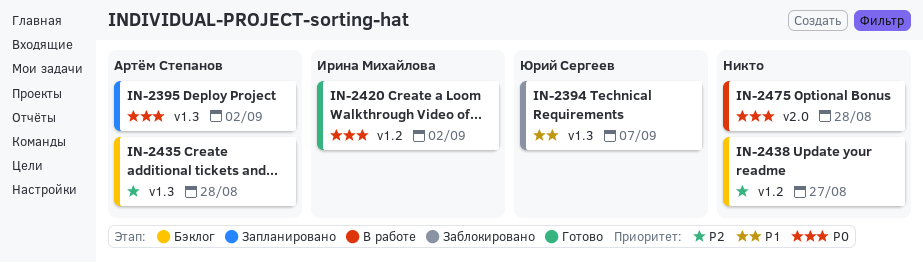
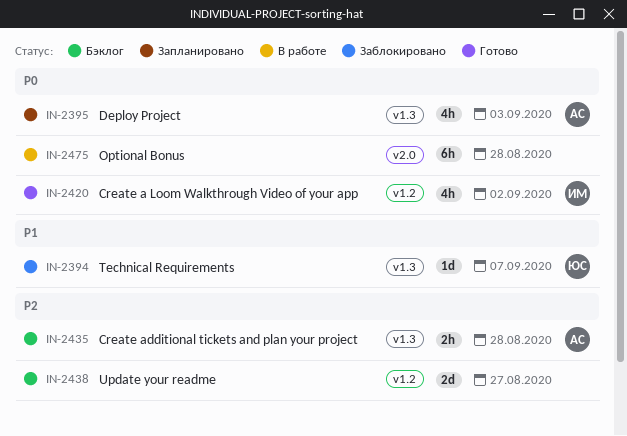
IN-2395, due: Sep 2 -> Sep 3

